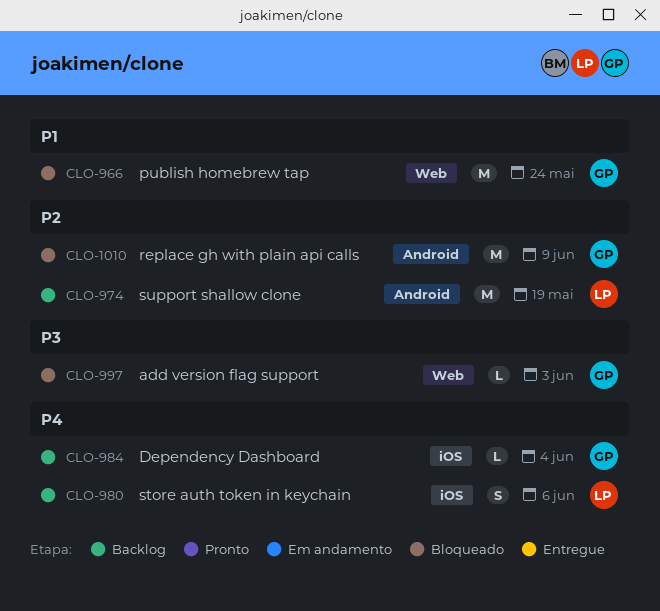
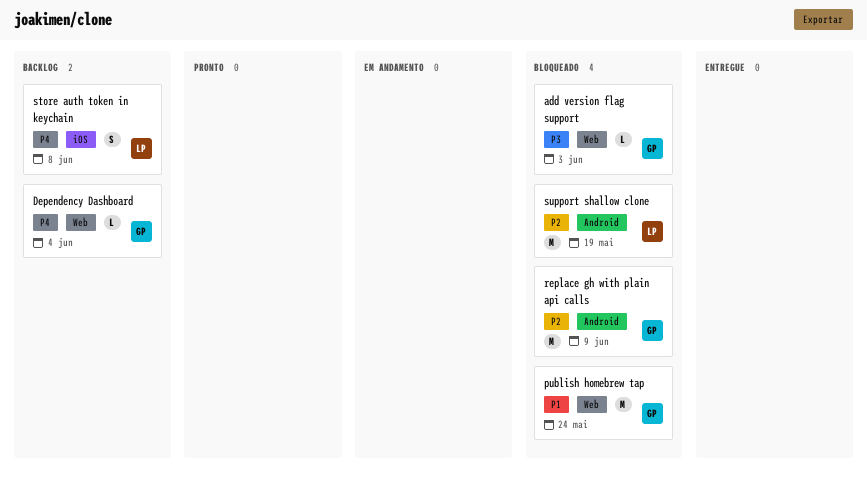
Dependency Dashboard, label: iOS -> Web
store auth token in keychain, due: Jun 6 -> Jun 8
support shallow clone, status: Backlog -> Bloqueado

